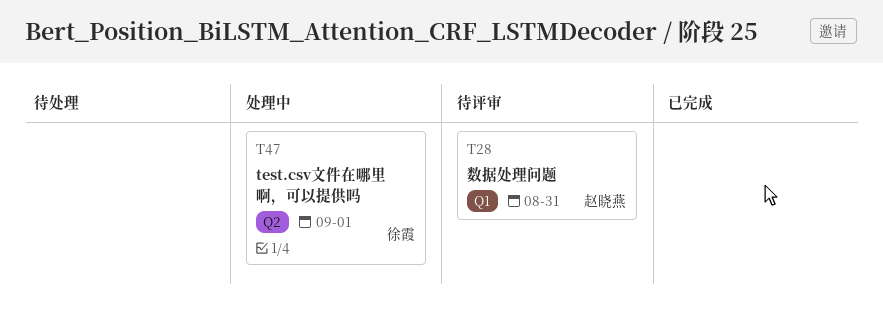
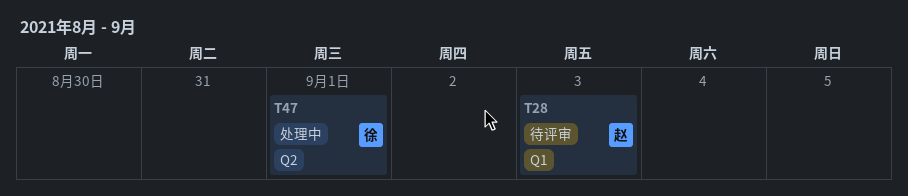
T28, due: Aug 31 -> Sep 3

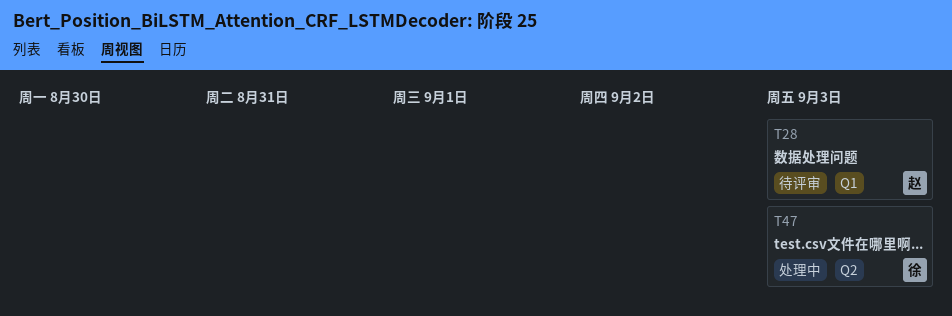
T47, due: Sep 1 -> Sep 3

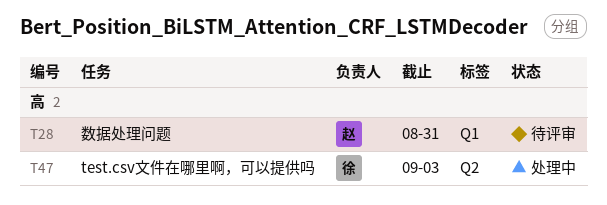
T28, due: Sep 3 -> Aug 31

